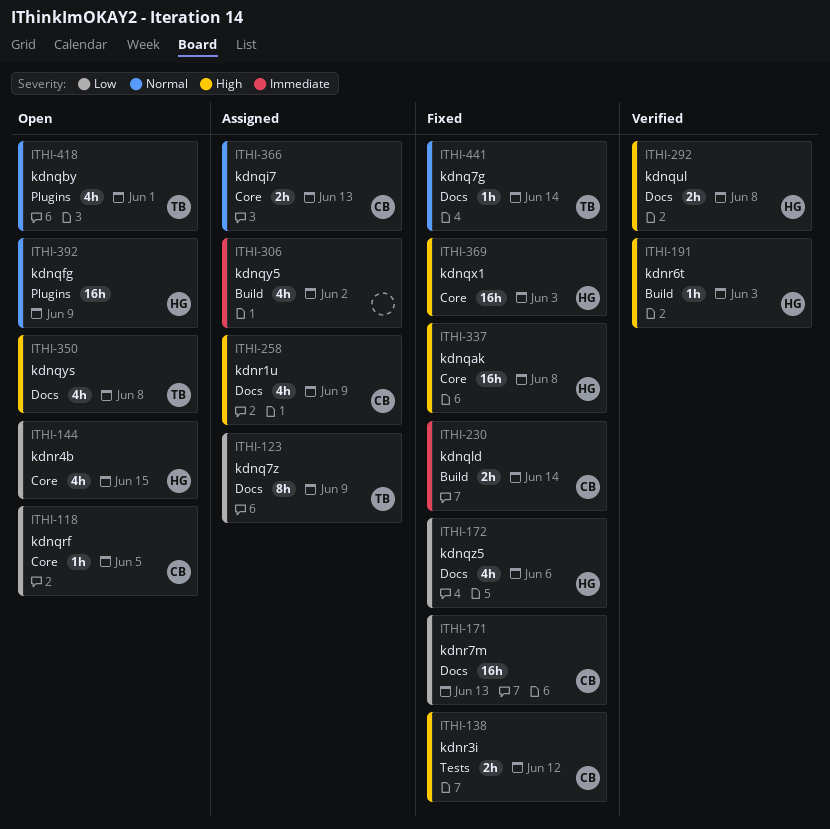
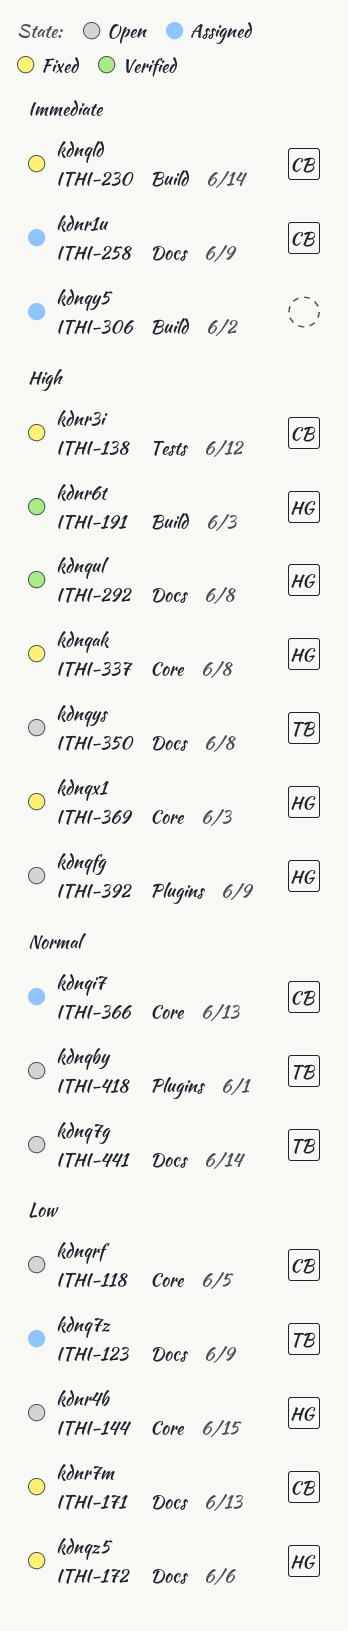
ITHI-258, priority: High -> Immediate
ITHI-392, priority: Normal -> High
ITHI-441, status: Fixed -> Open

